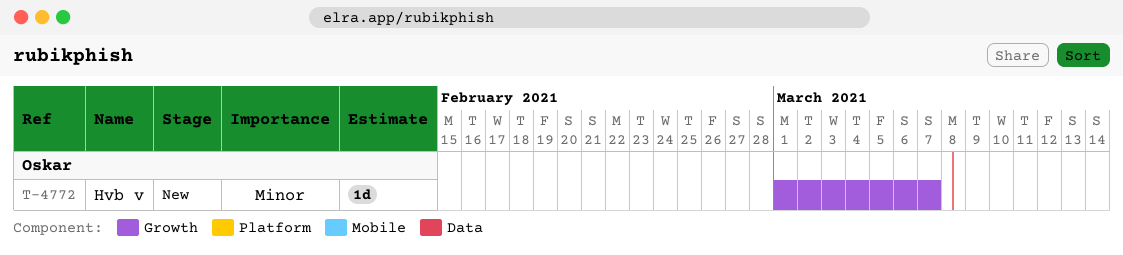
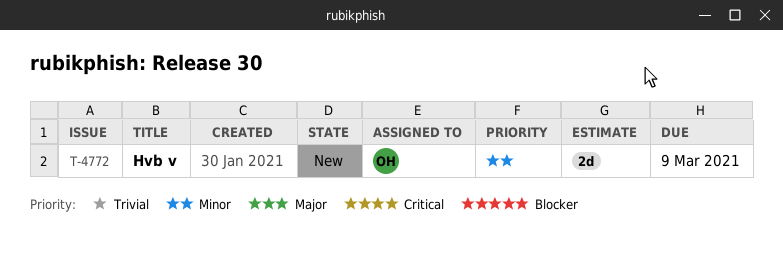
T-4772, estimate: 1d -> 2d
T-4772, due: Mar 7 -> Mar 9

